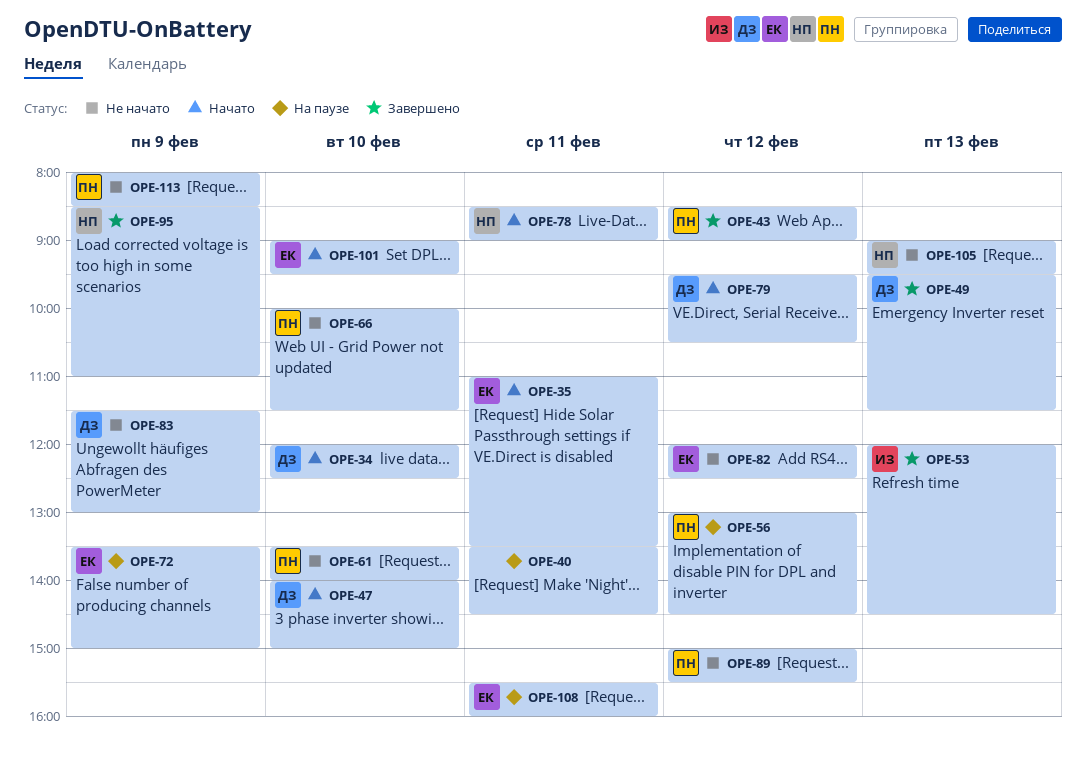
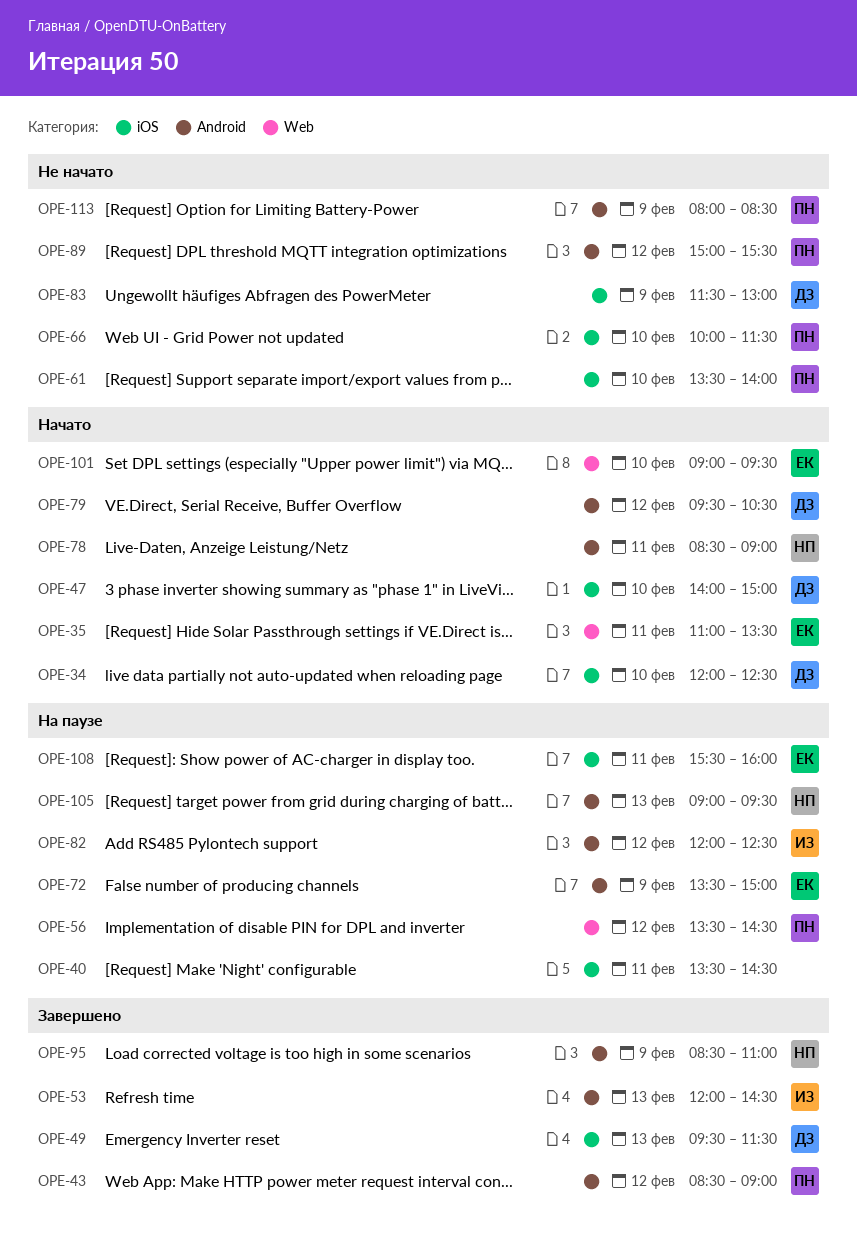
OPE-56, begins: 13:00 -> 13:30
OPE-82, status: Не начато -> На паузе
OPE-82, owner: ЕК -> ИЗ
OPE-105, status: Не начато -> На паузе

